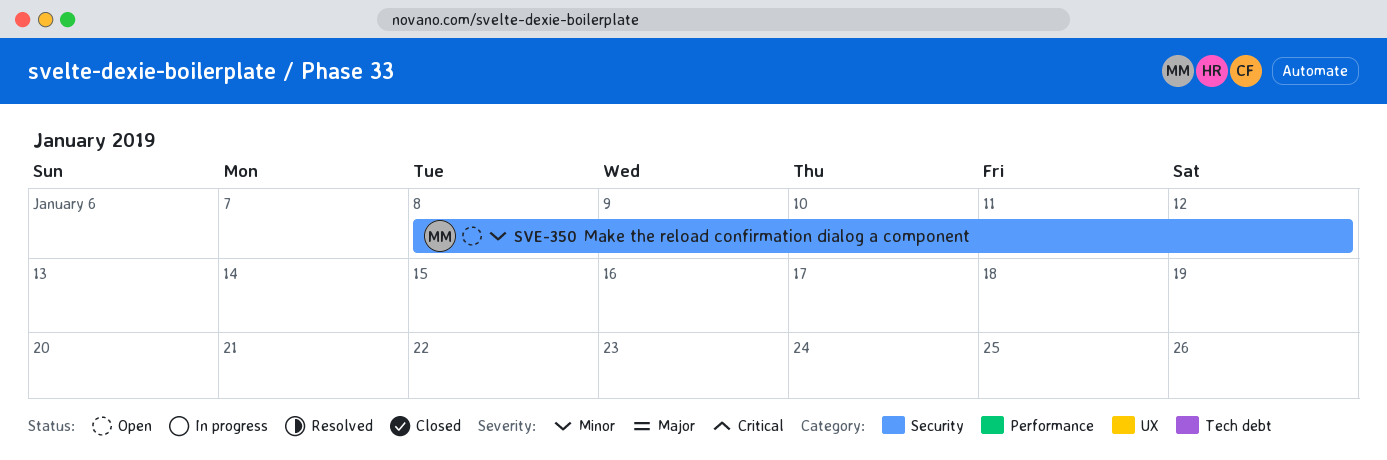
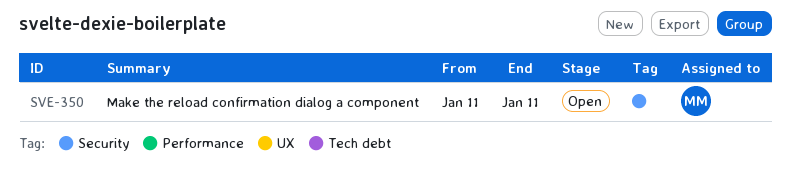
SVE-350, start: Jan 8 -> Jan 11
SVE-350, due: Jan 12 -> Jan 11

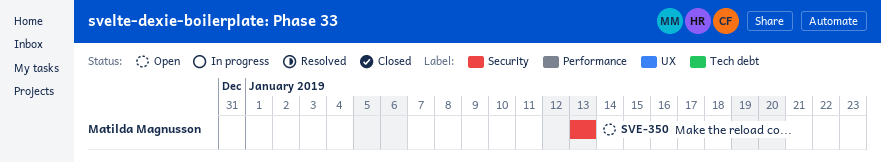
SVE-350, start: Jan 11 -> Jan 13
SVE-350, due: Jan 11 -> Jan 13

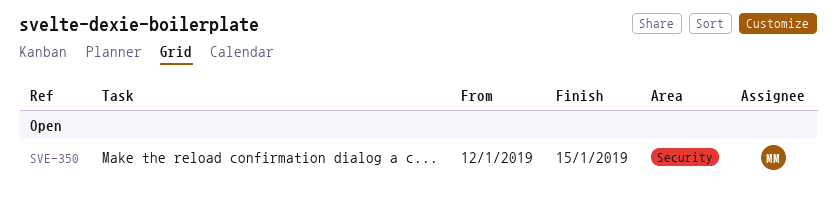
SVE-350, start: Jan 13 -> Jan 12
SVE-350, due: Jan 13 -> Jan 15

